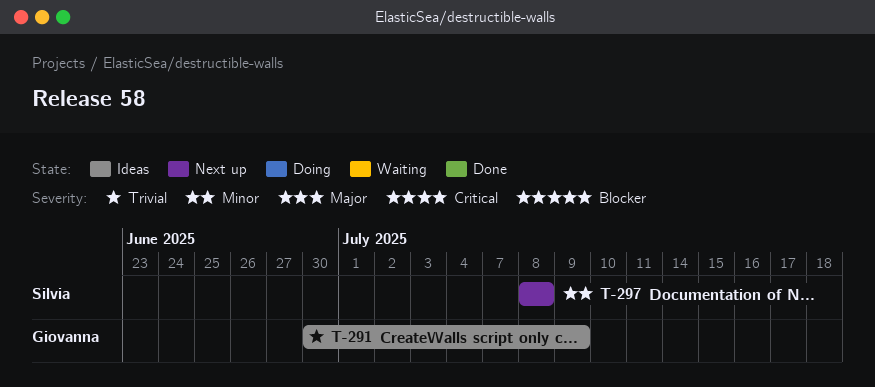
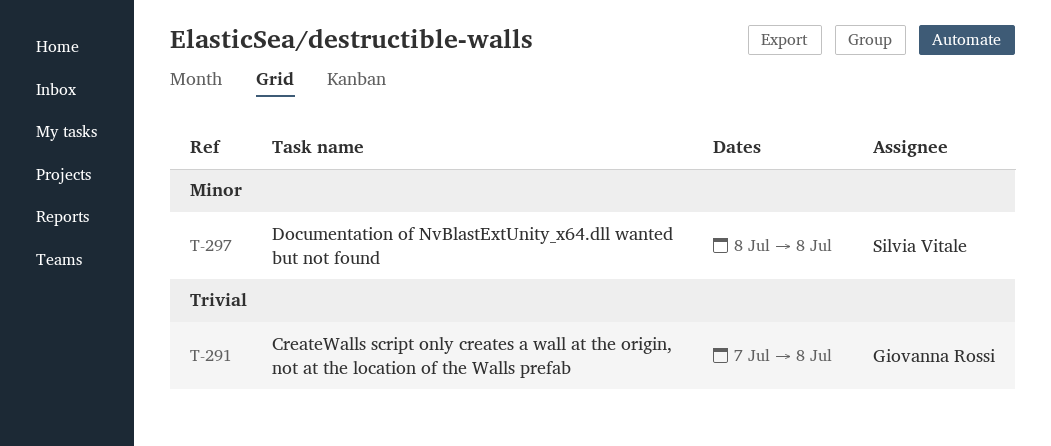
T-291, start: Jun 30 -> Jul 7
T-291, due: Jul 9 -> Jul 8

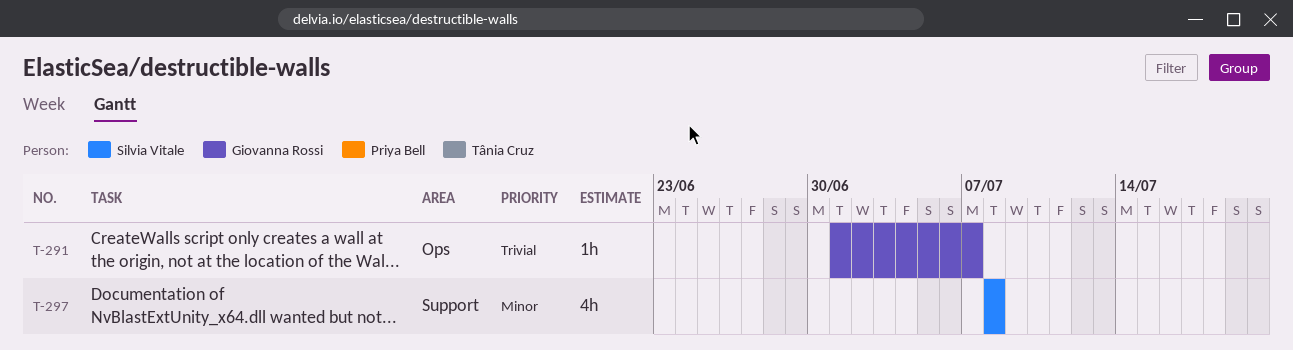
T-291, start: Jul 7 -> Jul 1
T-291, due: Jul 8 -> Jul 7

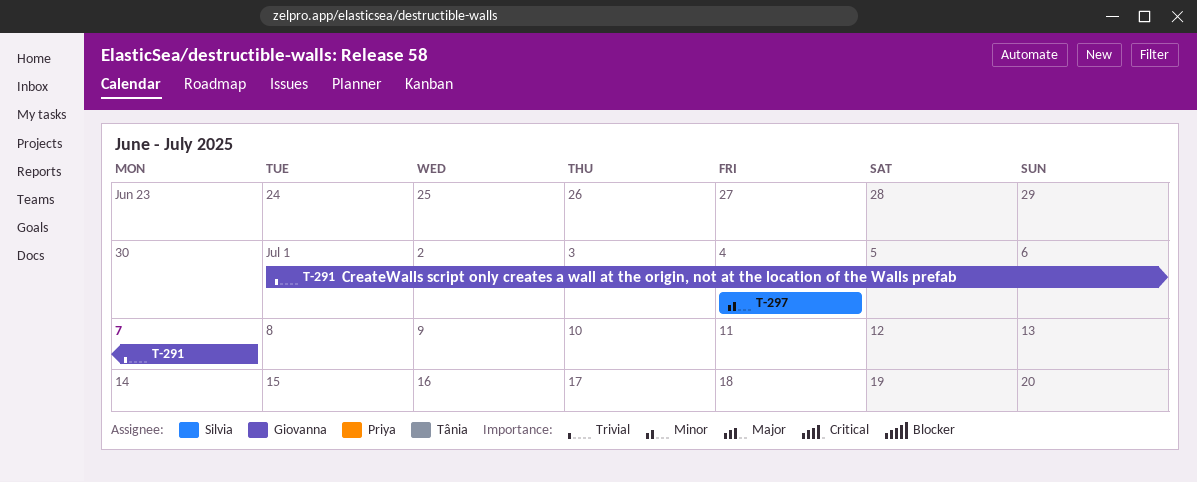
T-297, start: Jul 8 -> Jul 4
T-297, due: Jul 8 -> Jul 4

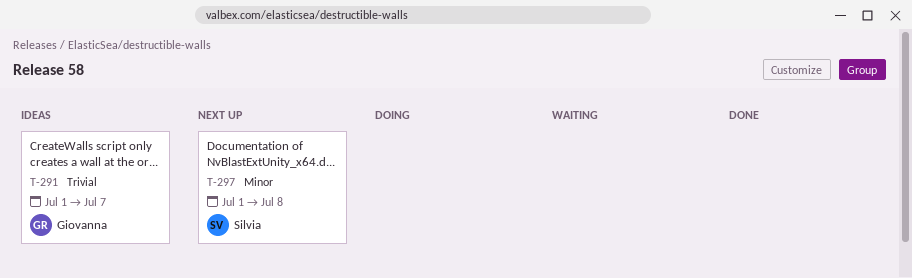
T-297, start: Jul 4 -> Jul 1
T-297, due: Jul 4 -> Jul 8

